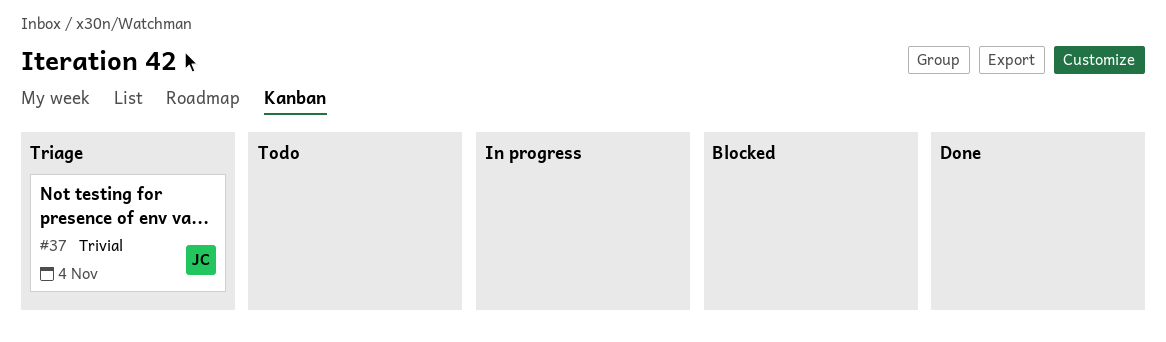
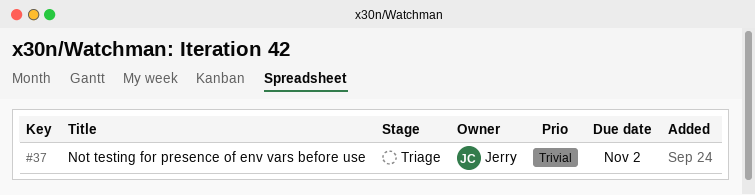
#37, due: Nov 4 -> Nov 2

